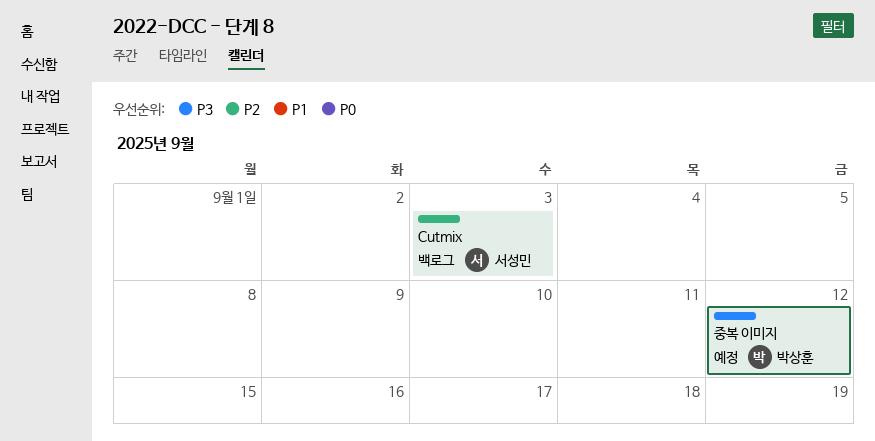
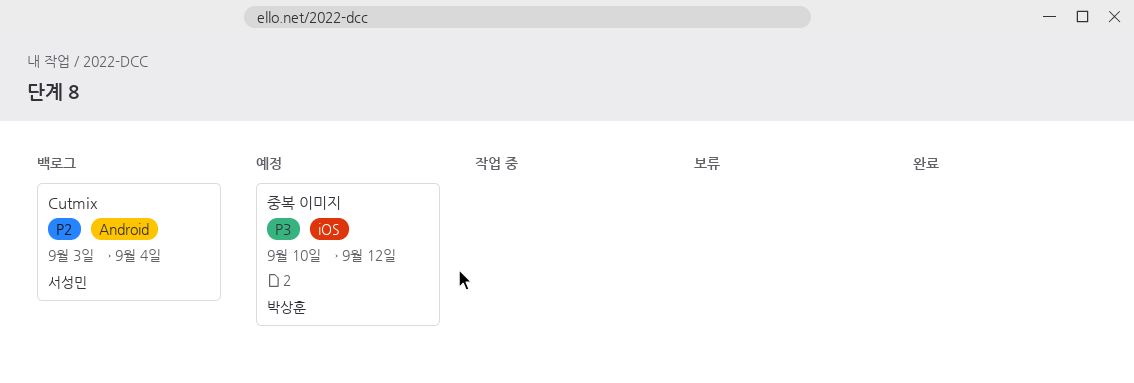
Cutmix, due: Sep 3 -> Sep 4

